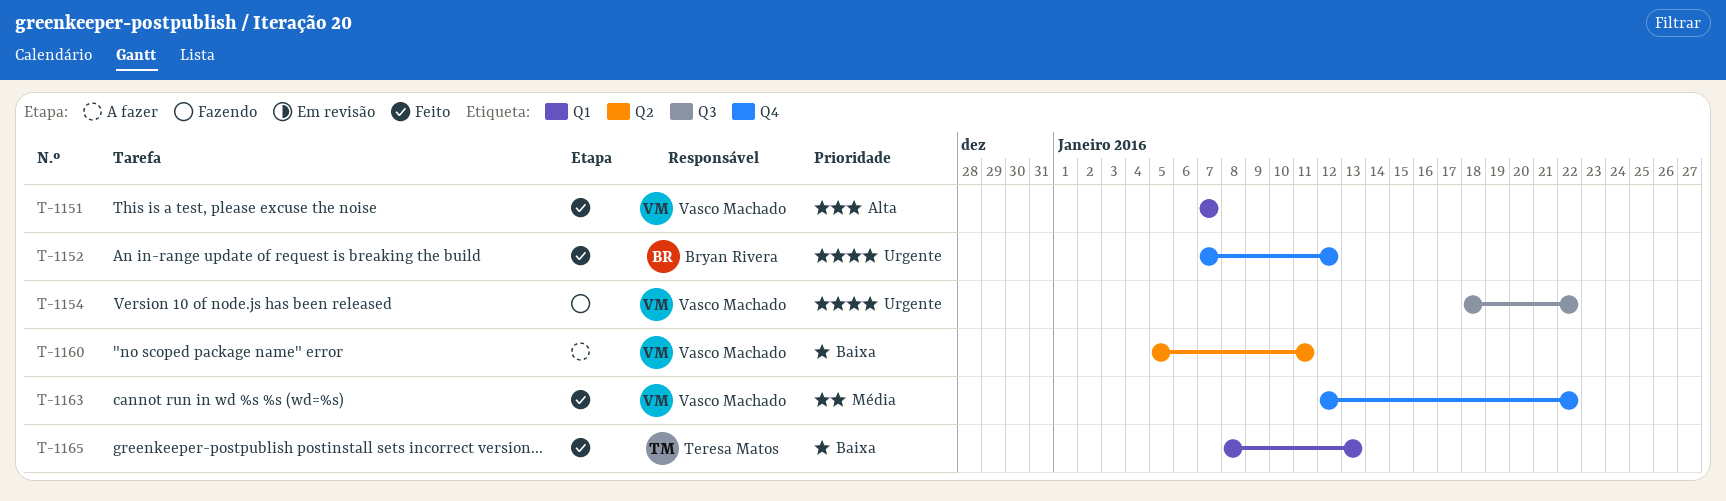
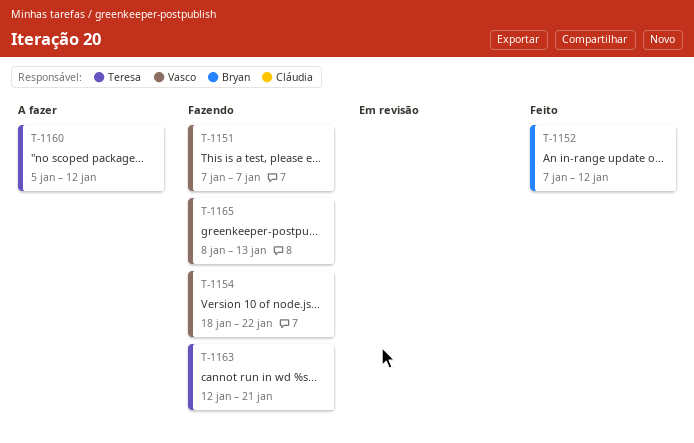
T-1151, status: Feito -> Fazendo
T-1160, owner: Vasco Machado -> Teresa Matos
T-1160, due: Jan 11 -> Jan 12
T-1163, status: Feito -> Fazendo
T-1163, owner: Vasco Machado -> Teresa Matos
T-1163, due: Jan 22 -> Jan 21
T-1165, status: Feito -> Fazendo
T-1165, owner: Teresa Matos -> Vasco Machado

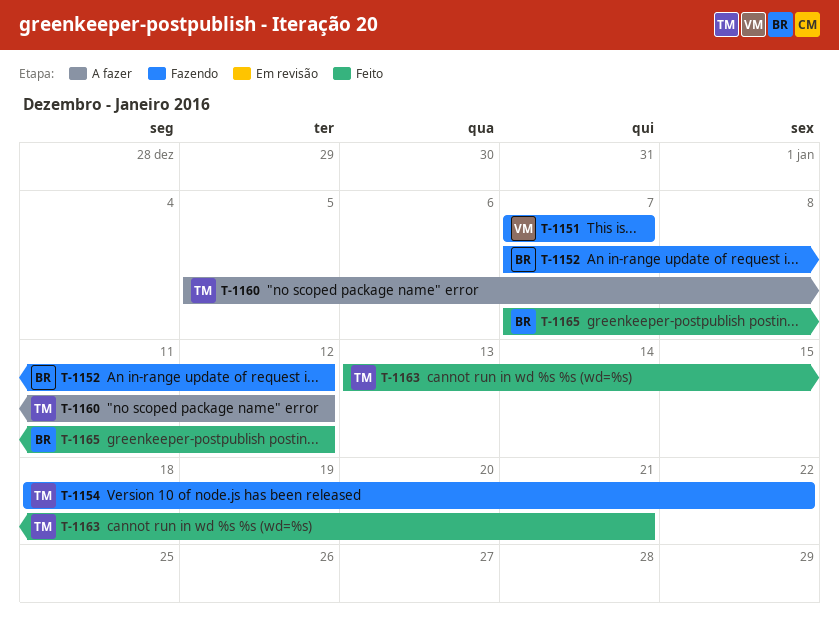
T-1152, status: Feito -> Fazendo
T-1154, owner: Vasco -> Teresa
T-1163, status: Fazendo -> Feito
T-1163, start: Jan 12 -> Jan 13
T-1165, status: Fazendo -> Feito
T-1165, owner: Vasco -> Bryan
T-1165, start: Jan 8 -> Jan 7
T-1165, due: Jan 13 -> Jan 12

